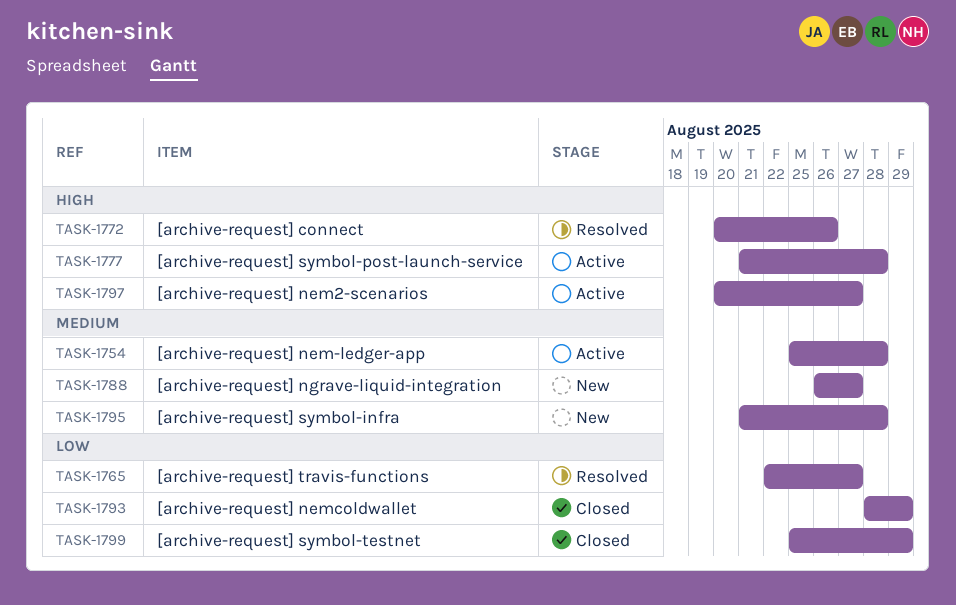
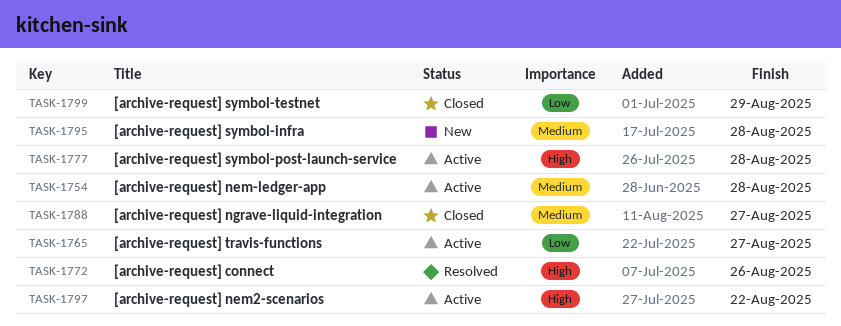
TASK-1765, status: Resolved -> Active
TASK-1788, status: New -> Closed
TASK-1793: present -> none
TASK-1797, due: Aug 27 -> Aug 22

